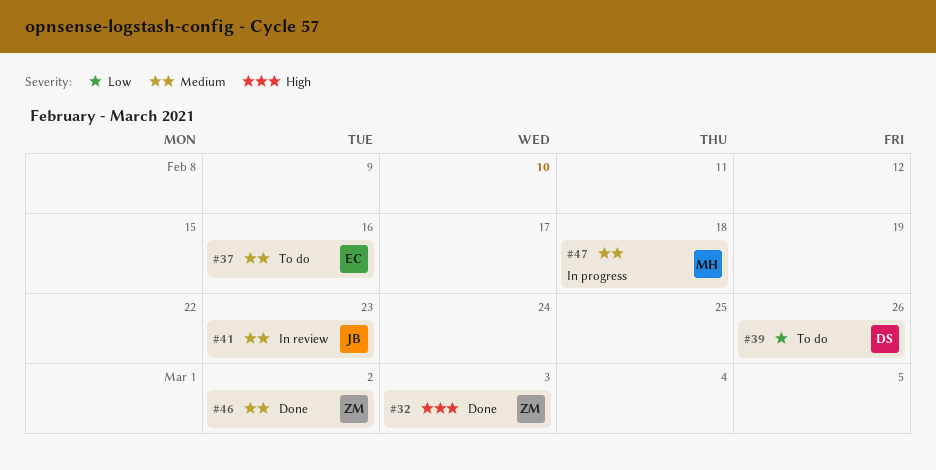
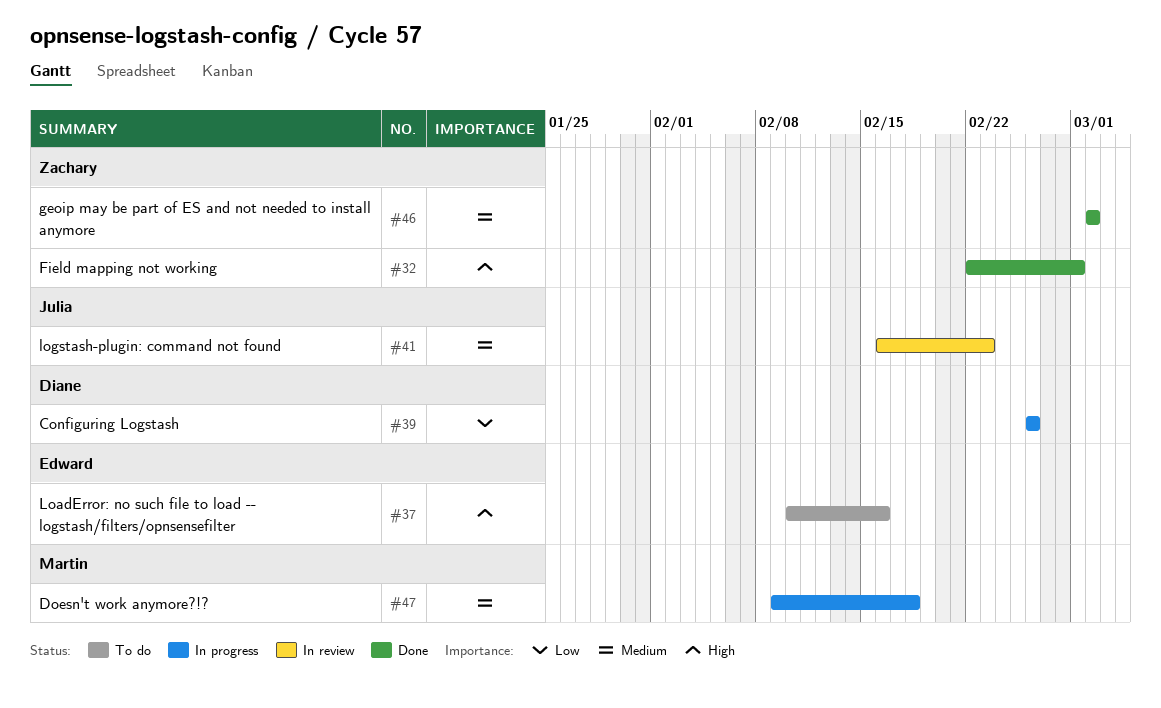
#32, due: Mar 3 -> Mar 1
#37, priority: Medium -> High
#39, status: To do -> In progress

